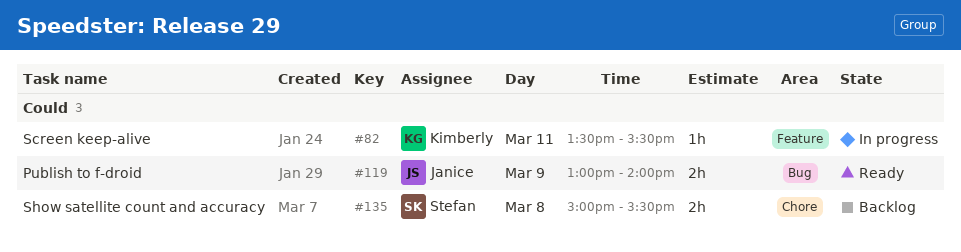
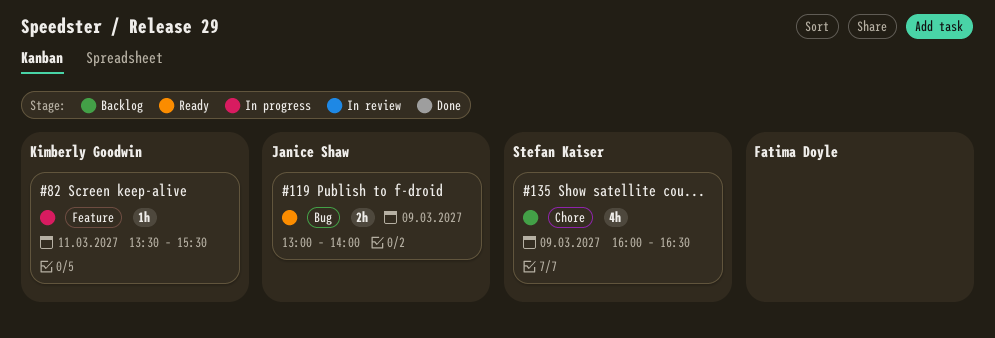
#135, estimate: 2h -> 4h
#135, day: Mar 8 -> Mar 9
#135, begins: 15:00 -> 16:00
#135, ends: 15:30 -> 16:30

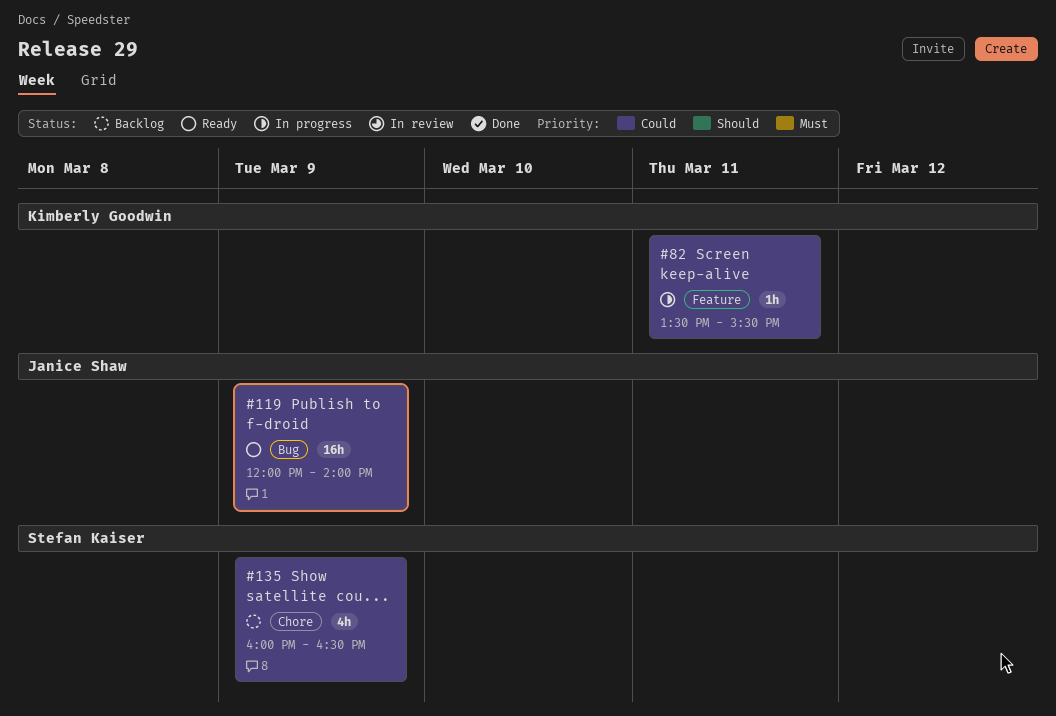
#119, estimate: 2h -> 16h
#119, begins: 13:00 -> 12:00

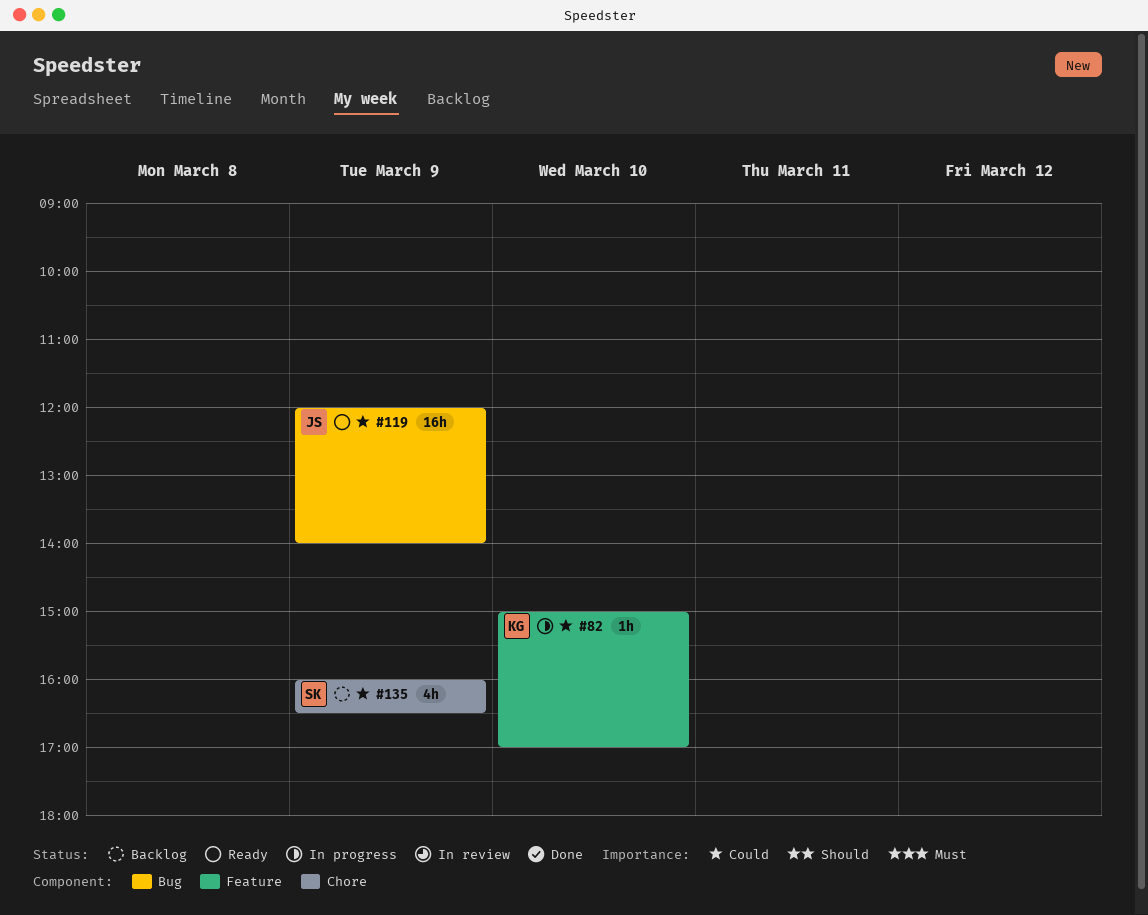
#82, day: Mar 11 -> Mar 10
#82, begins: 13:30 -> 15:00
#82, ends: 15:30 -> 17:00

